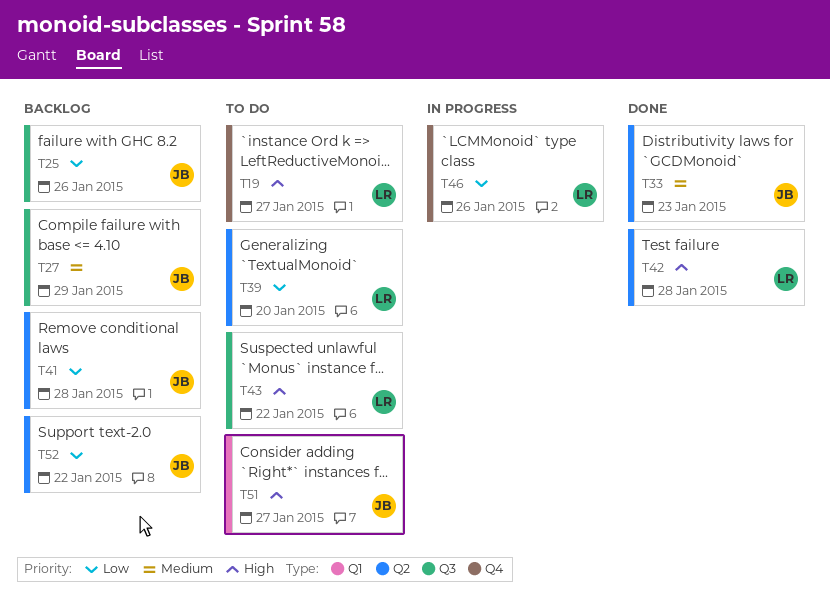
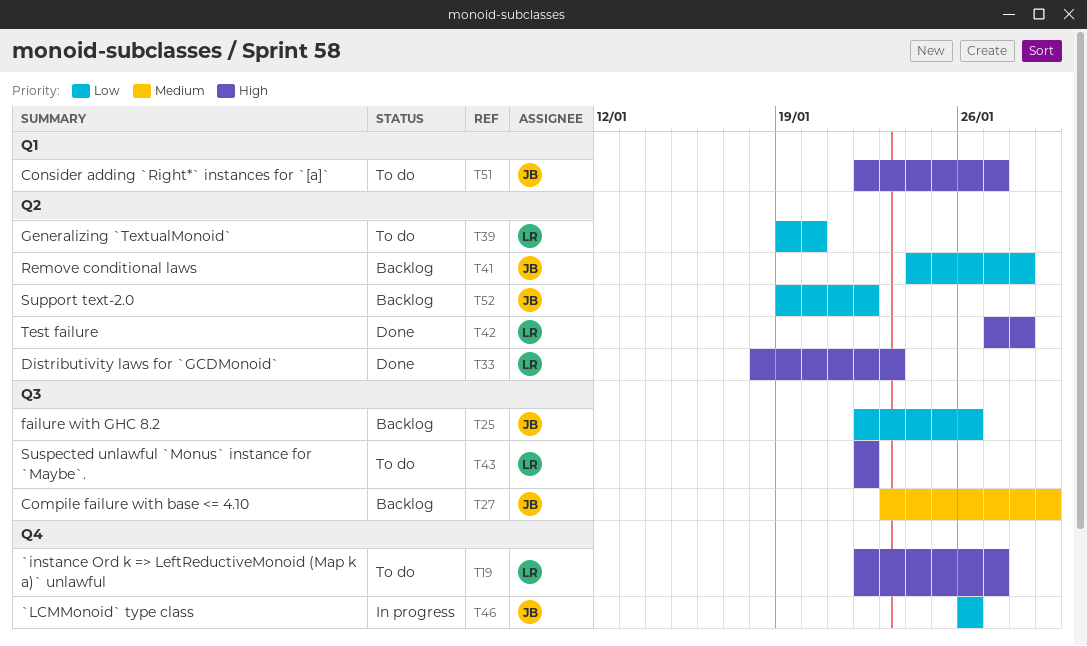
T33, owner: JB -> LR
T33, priority: Medium -> High
T46, owner: LR -> JB

